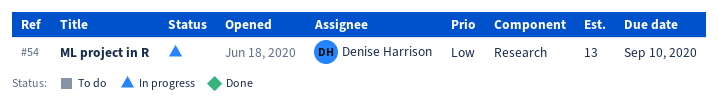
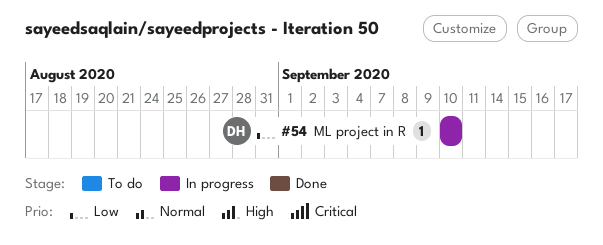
#54, estimate: 13 -> 1

